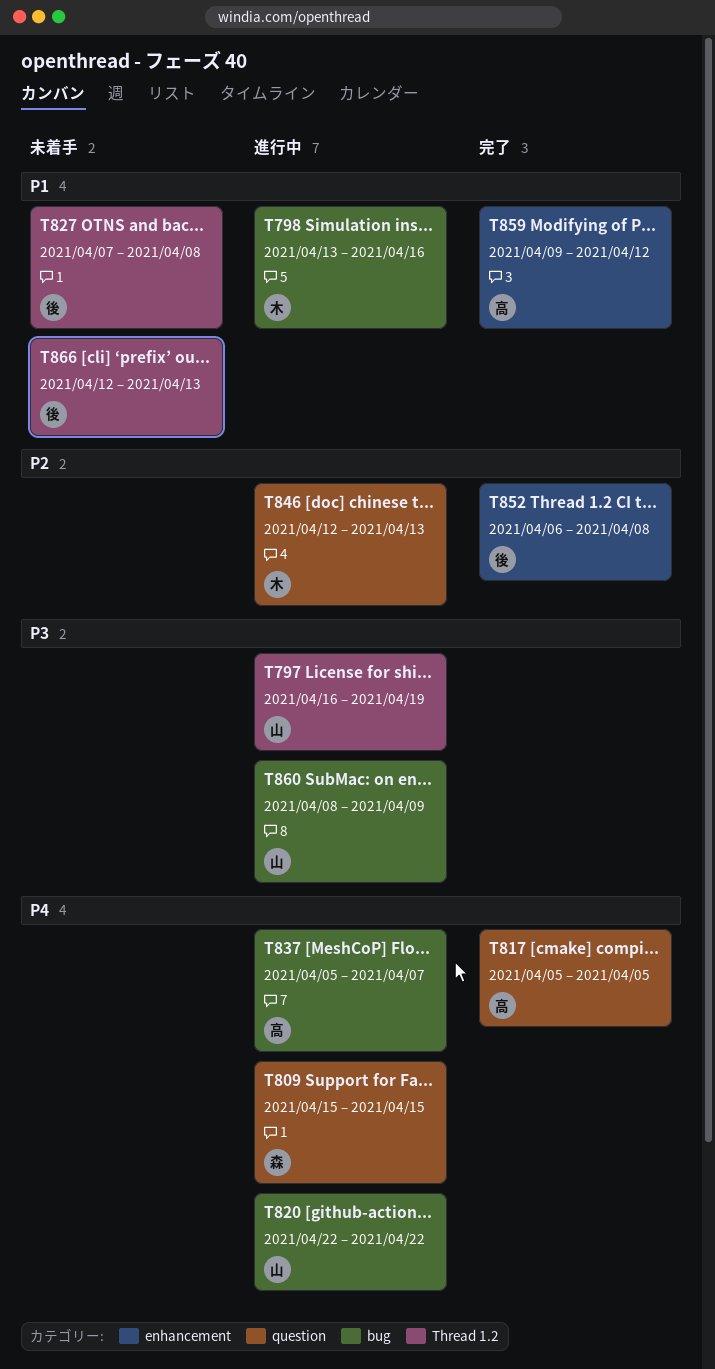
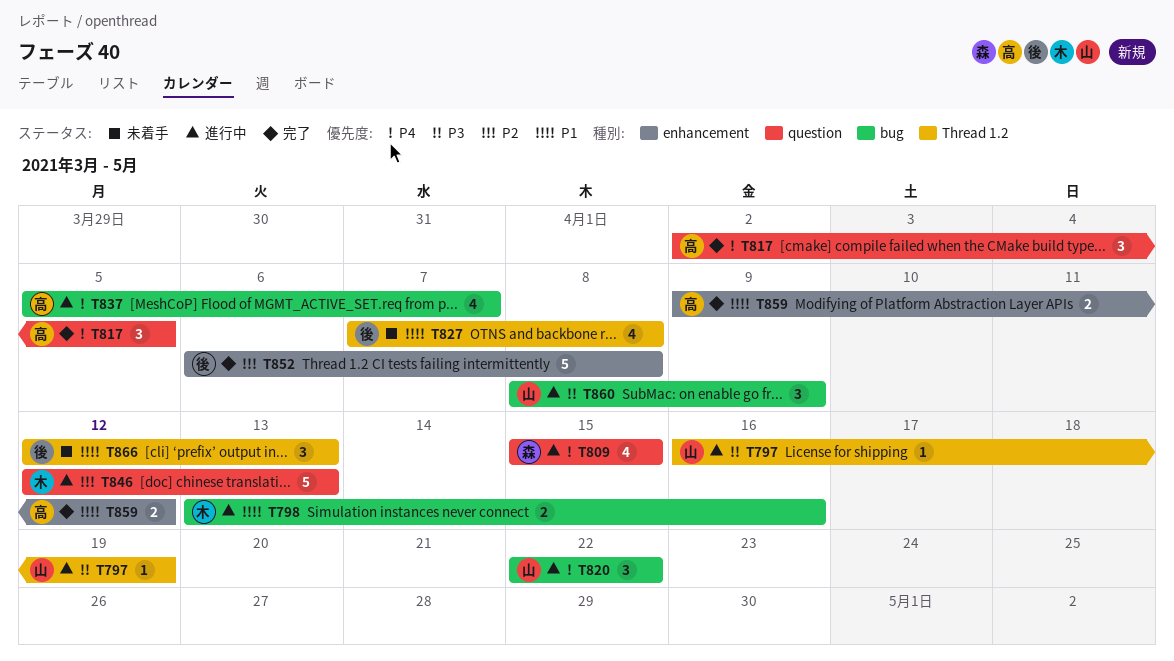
T817, start: Apr 5 -> Apr 2

